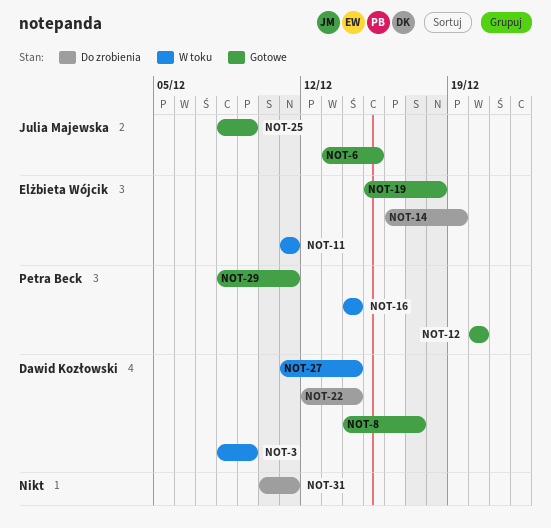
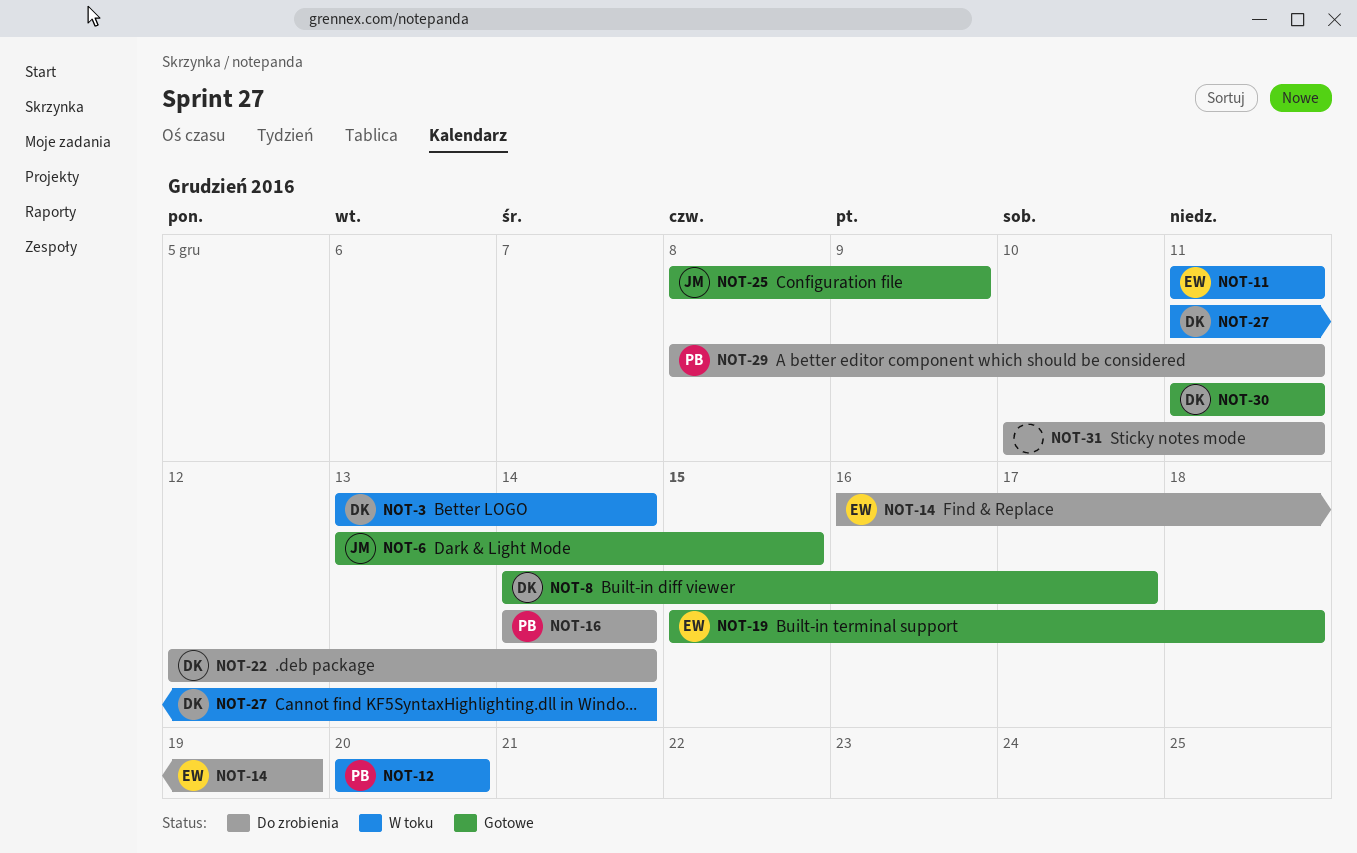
NOT-3, start: Dec 8 -> Dec 13
NOT-3, due: Dec 9 -> Dec 14
NOT-12, status: Gotowe -> W toku
NOT-16, status: W toku -> Do zrobienia
NOT-29, status: Gotowe -> Do zrobienia
NOT-30: none -> present

